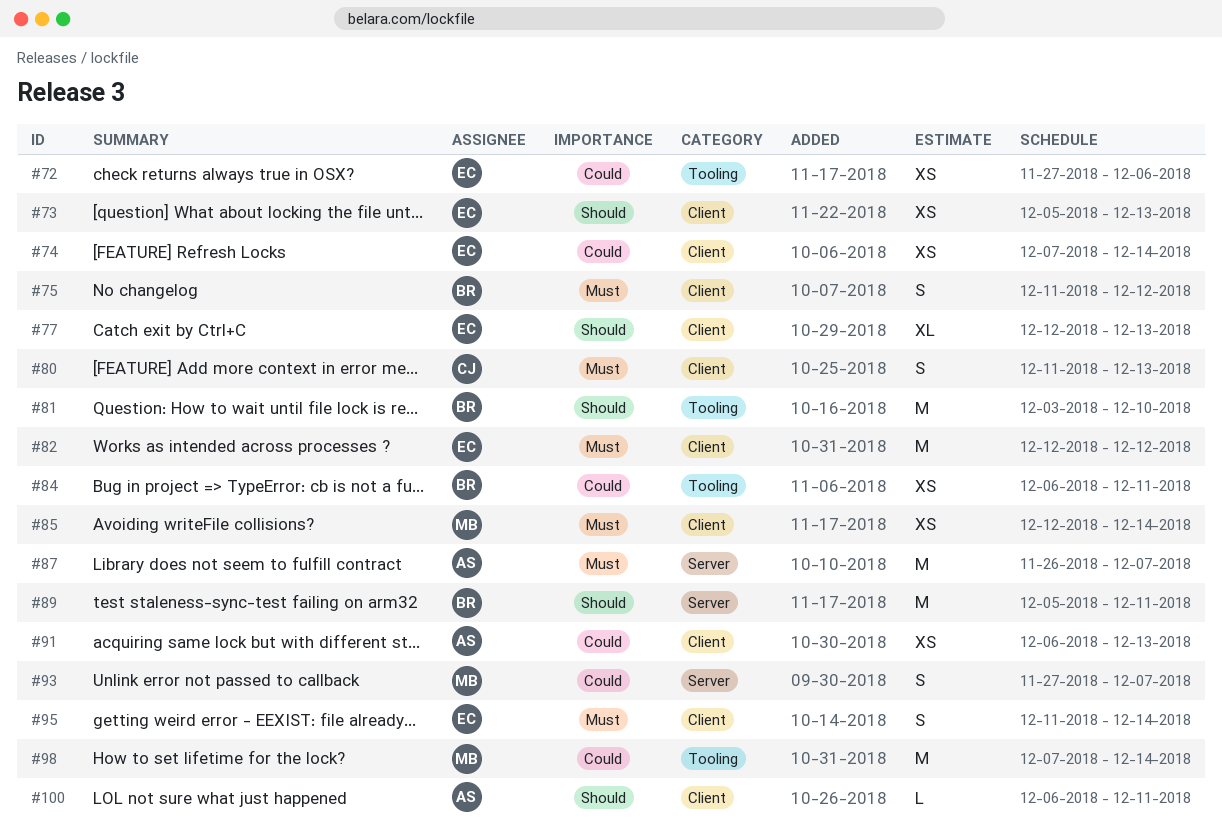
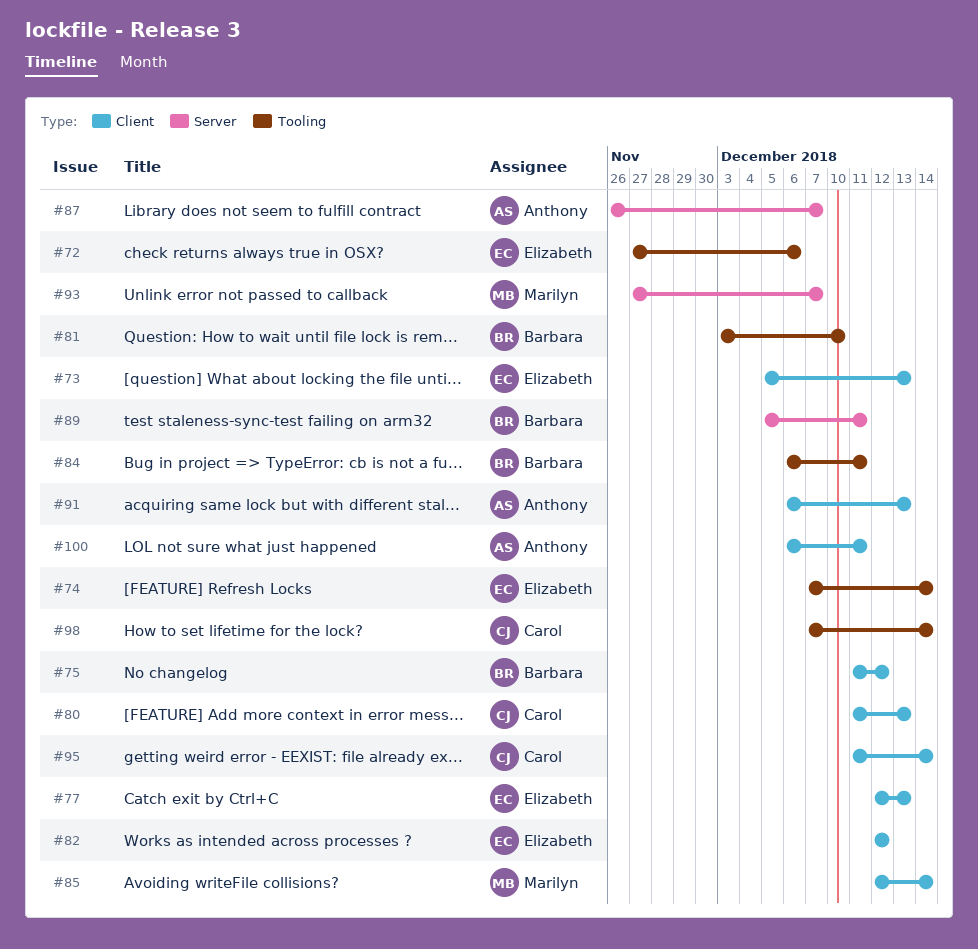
#74, label: Client -> Tooling
#95, owner: Elizabeth -> Carol
#98, owner: Marilyn -> Carol

